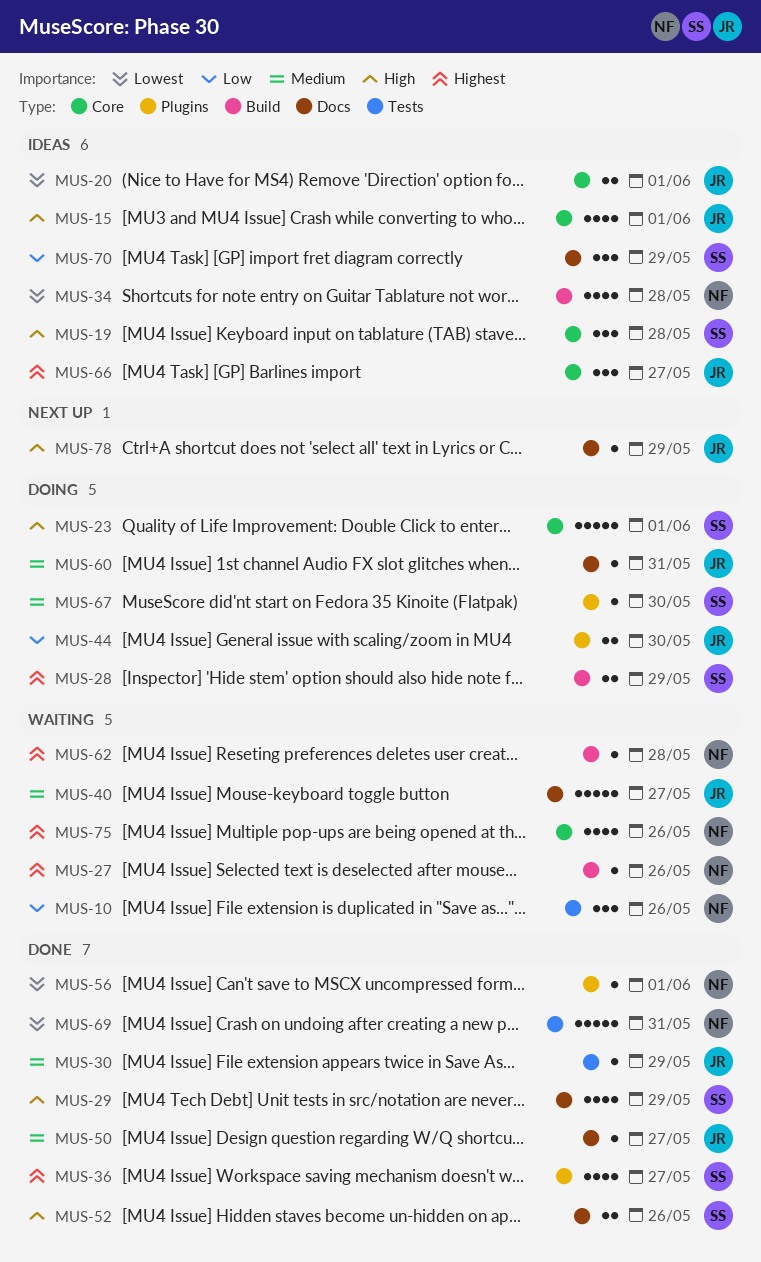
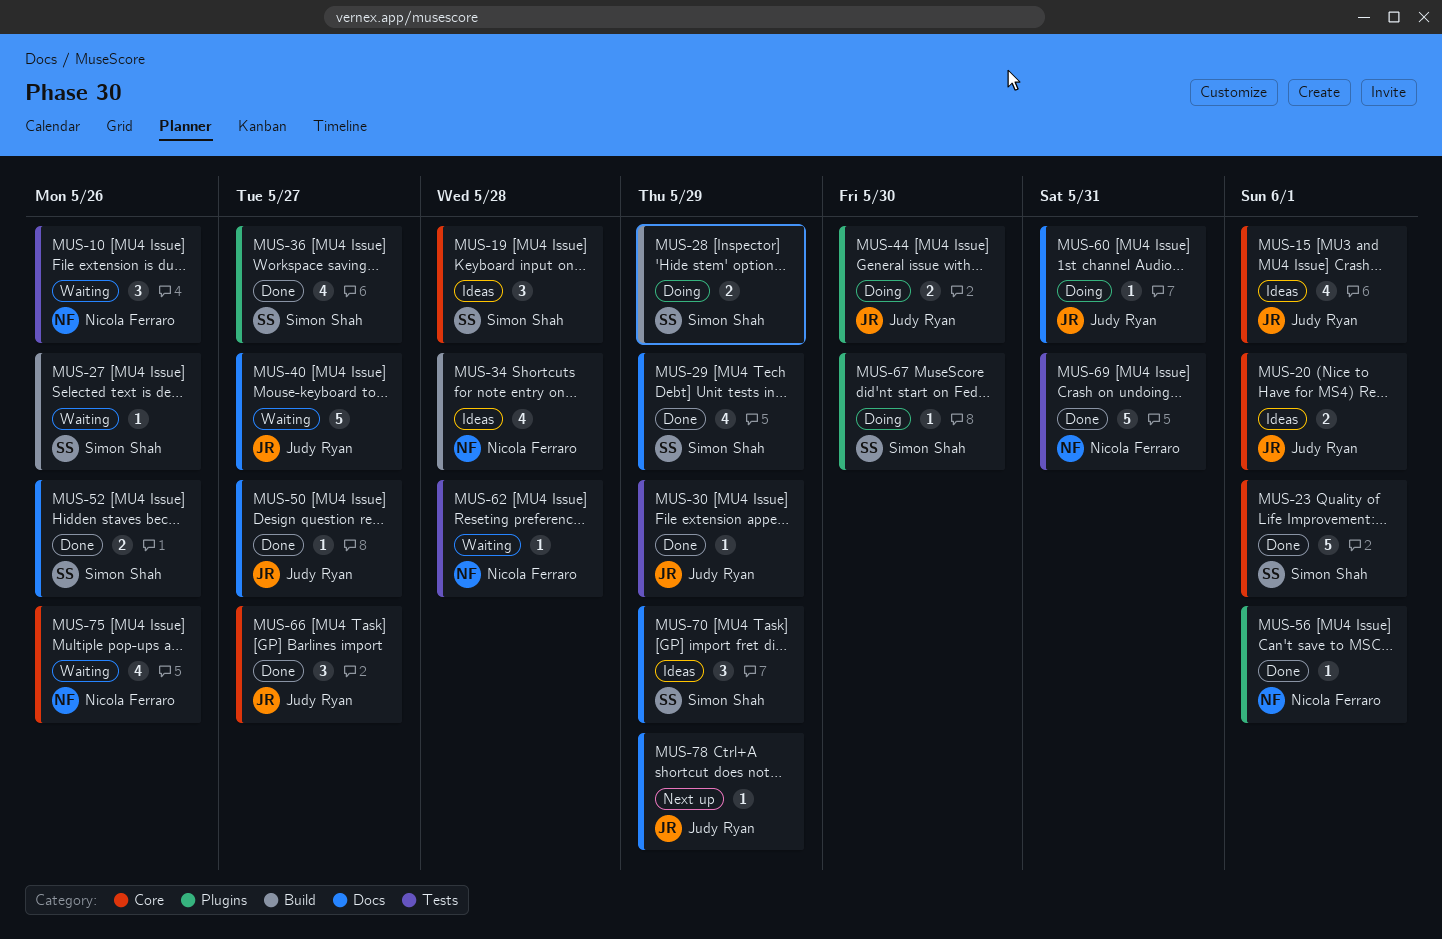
MUS-23, status: Doing -> Done
MUS-27, owner: Nicola Ferraro -> Simon Shah
MUS-62, label: Build -> Tests
MUS-66, status: Ideas -> Done

